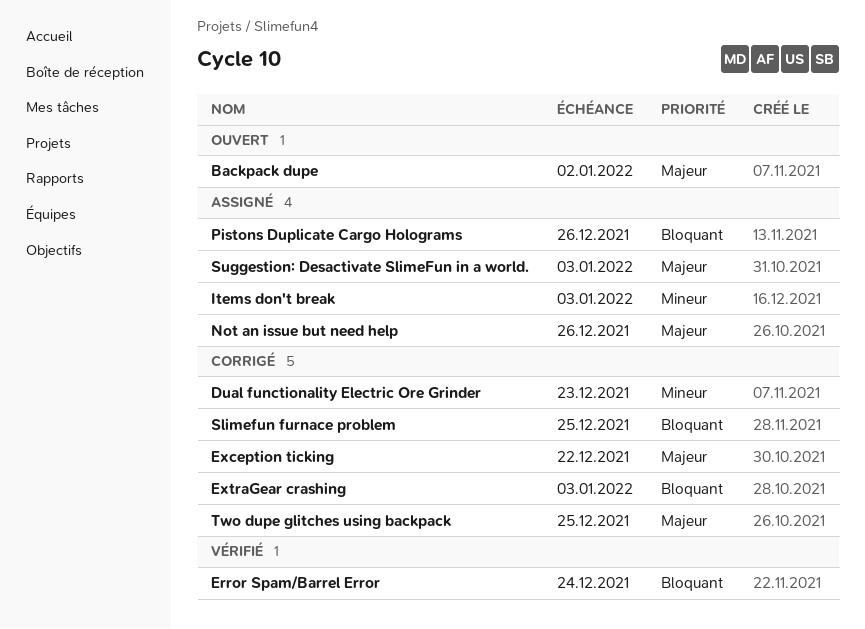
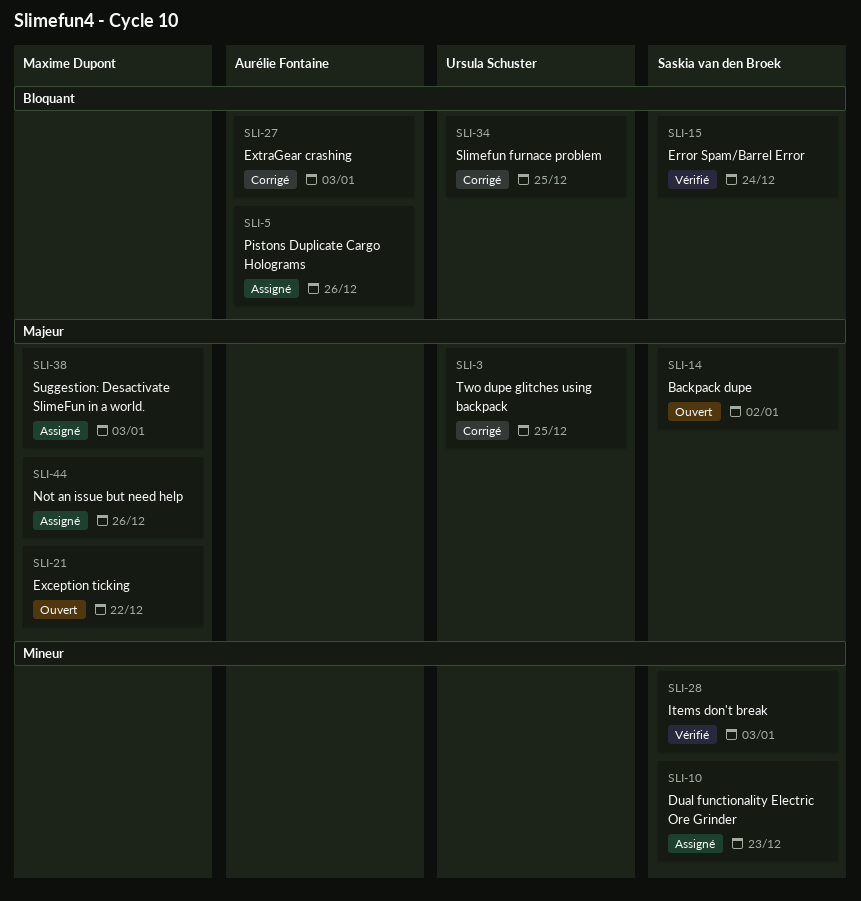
Dual functionality Electric Ore Grinder, status: Corrigé -> Assigné
Exception ticking, status: Corrigé -> Ouvert
Items don't break, status: Assigné -> Vérifié

